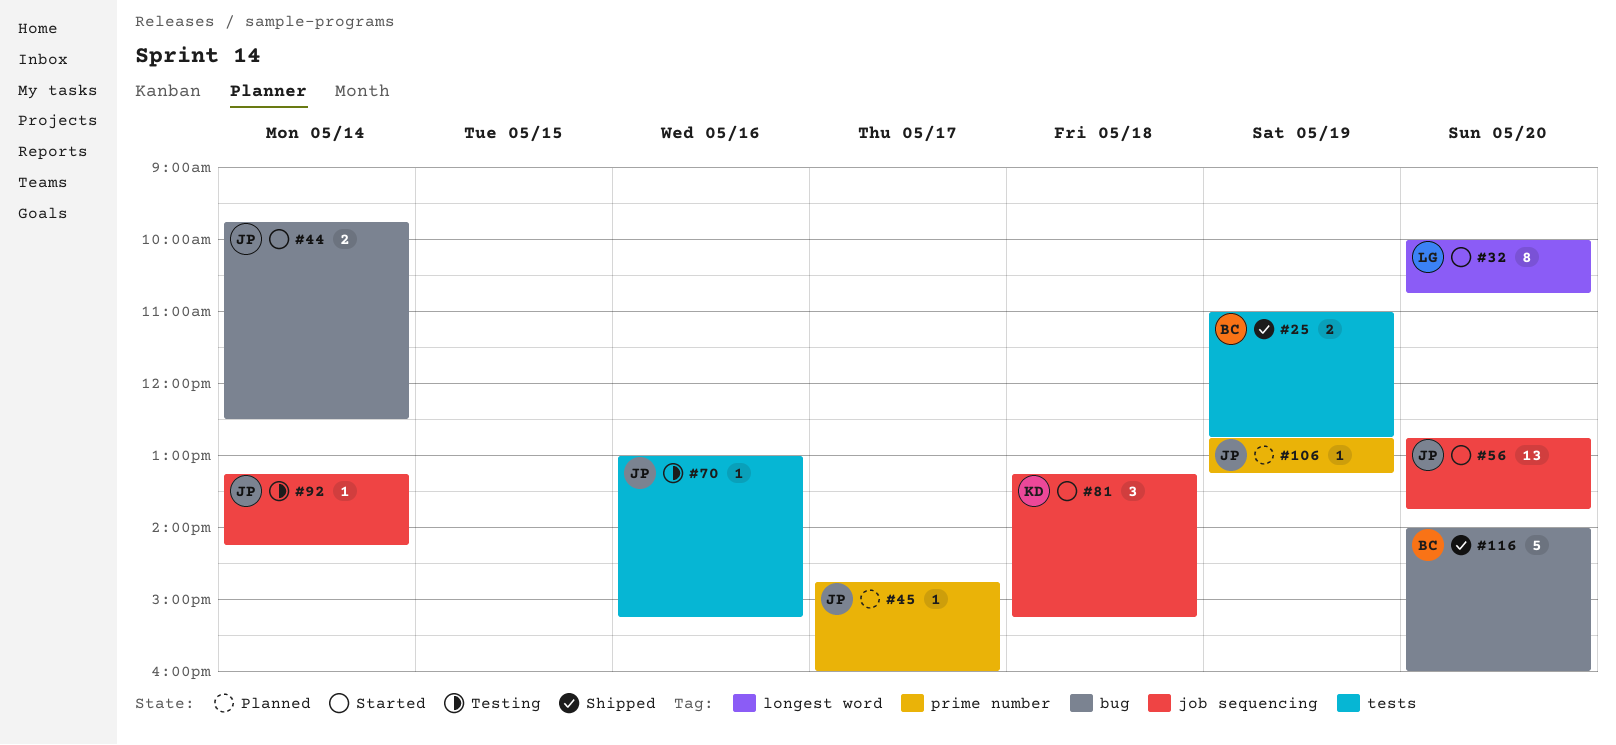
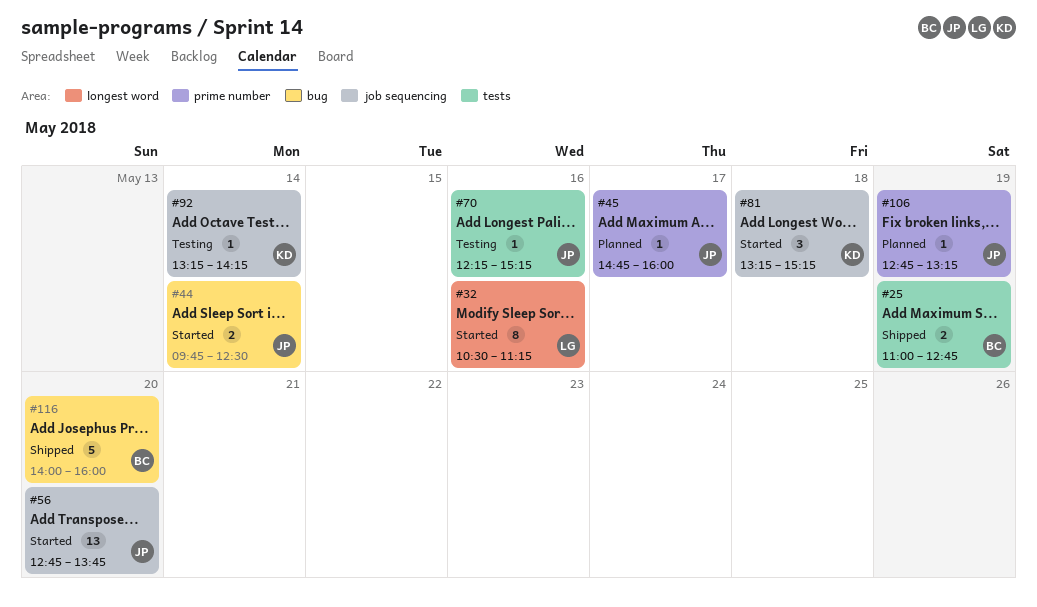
#32, day: May 20 -> May 16
#32, begins: 10:00 -> 10:30
#32, ends: 10:45 -> 11:15
#70, begins: 13:00 -> 12:15
#92, owner: JP -> KD

